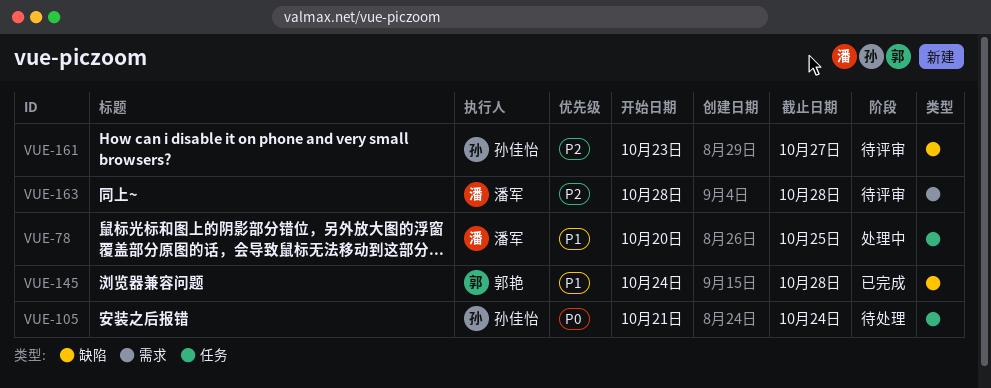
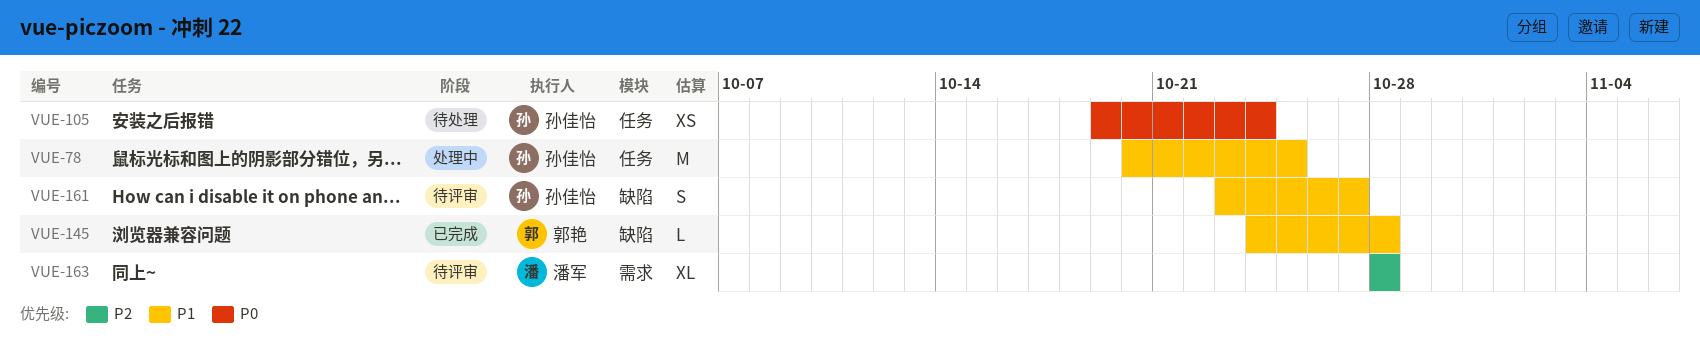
VUE-78, owner: 潘军 -> 孙佳怡
VUE-105, start: Oct 21 -> Oct 19
VUE-161, priority: P2 -> P1

